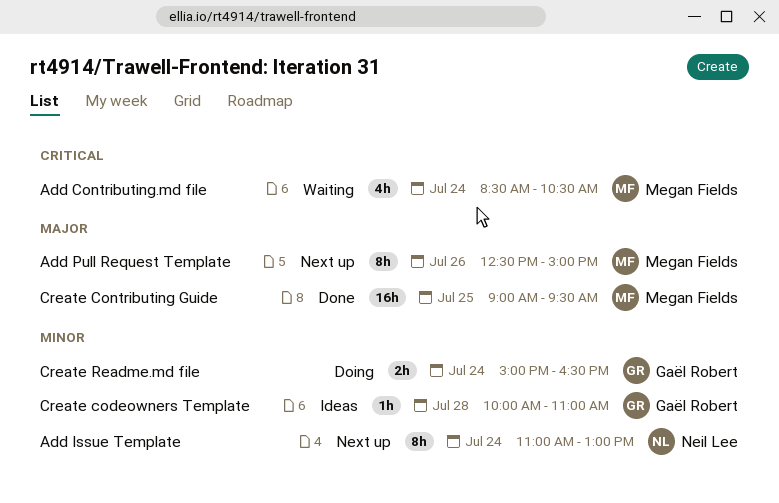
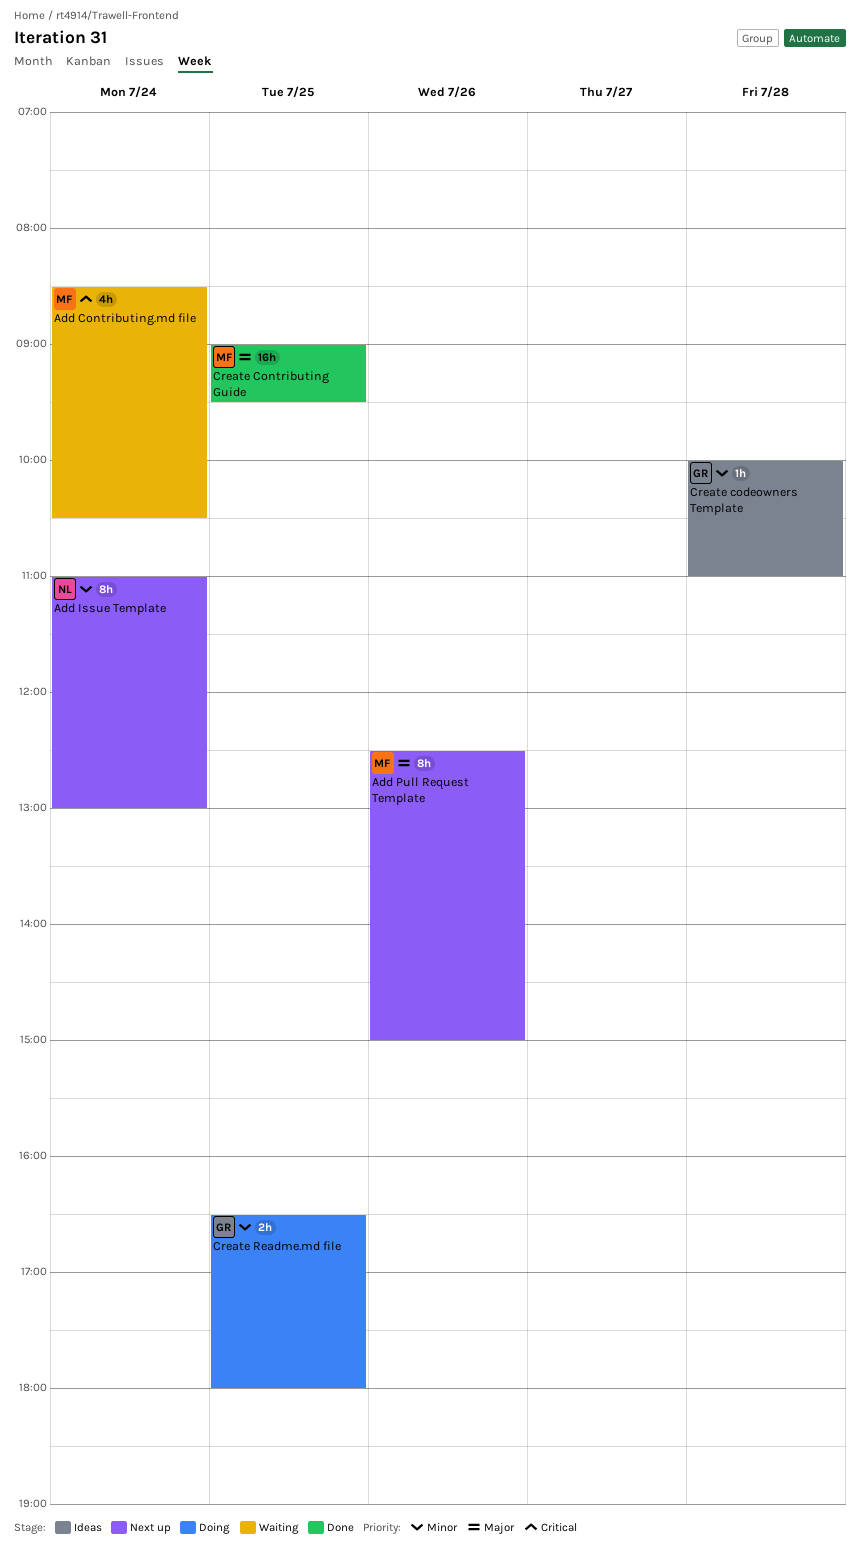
Create Readme.md file, day: Jul 24 -> Jul 25
Create Readme.md file, begins: 15:00 -> 16:30
Create Readme.md file, ends: 16:30 -> 18:00

